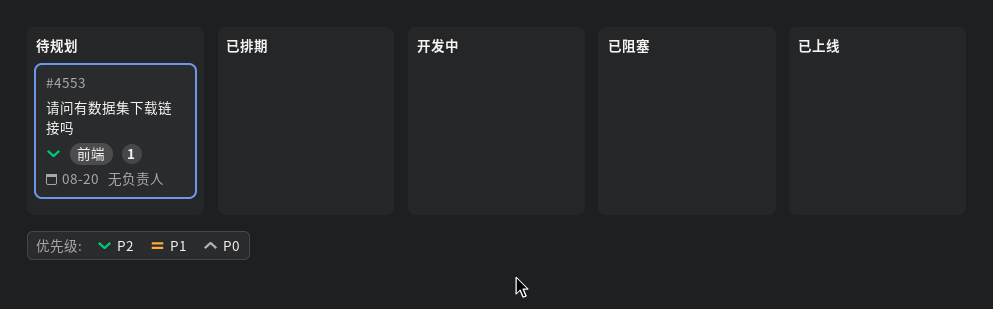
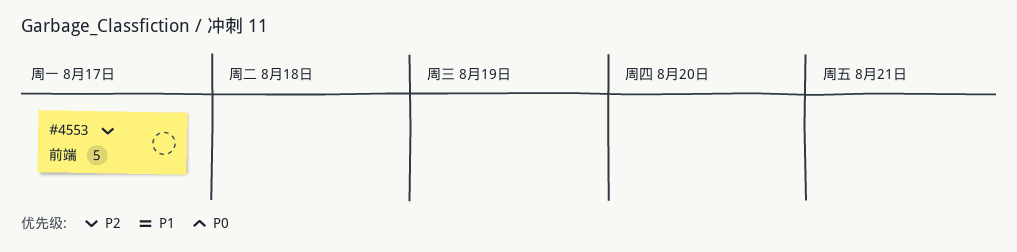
#4553, estimate: 1 -> 5
#4553, due: Aug 20 -> Aug 17

